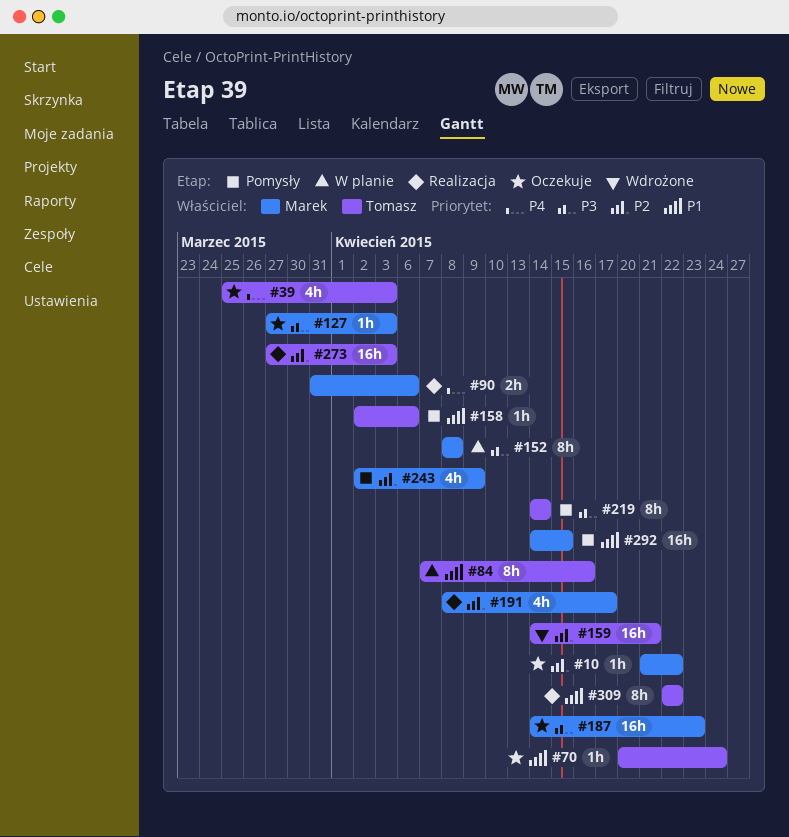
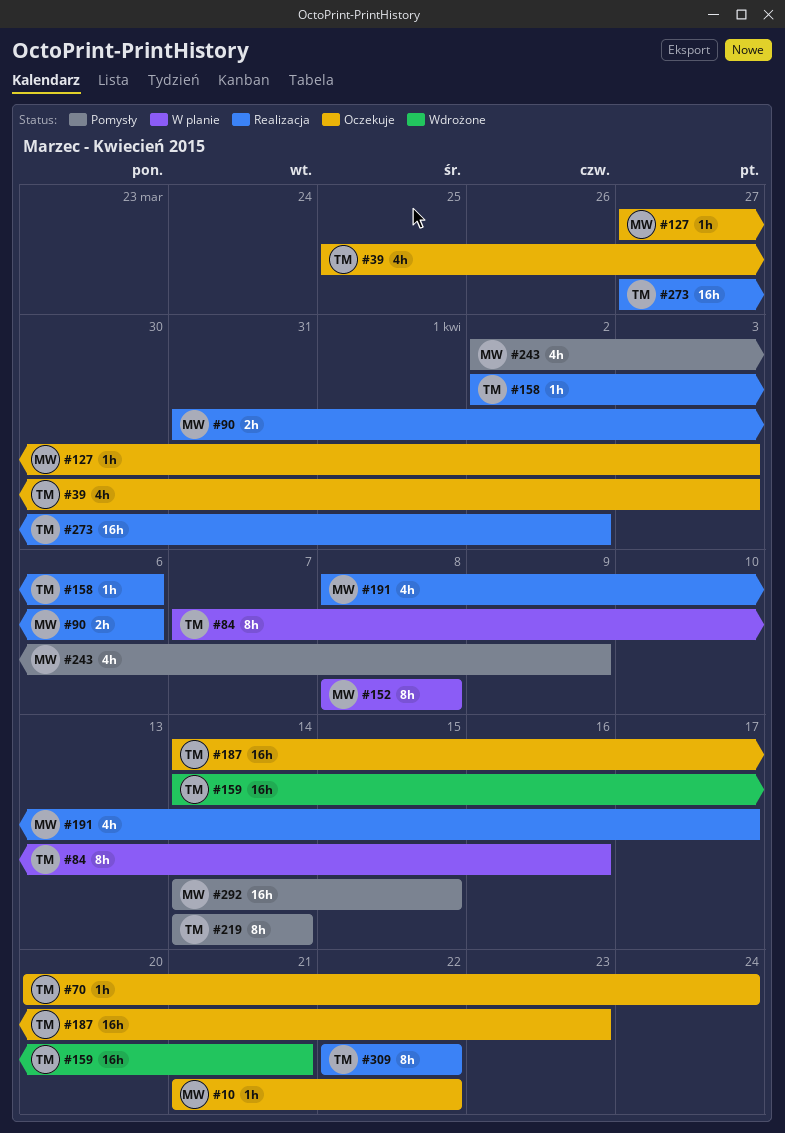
#158, status: Pomysły -> Realizacja
#187, owner: Marek -> Tomasz
#273, due: Apr 3 -> Apr 2

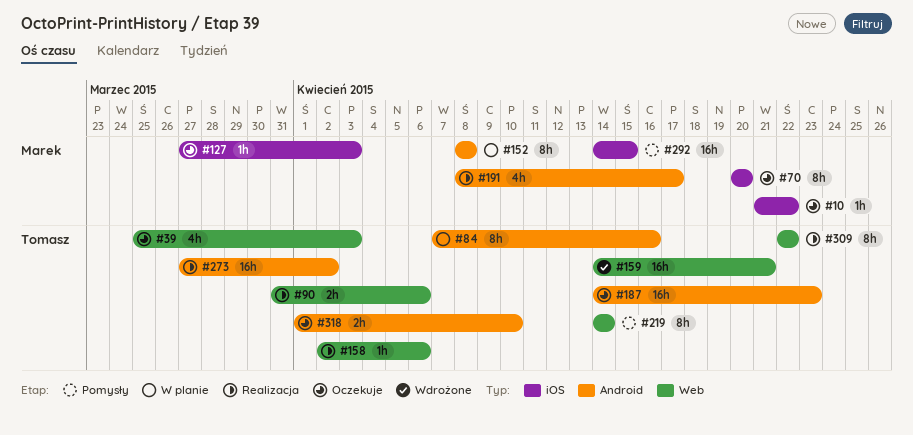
#70, owner: Tomasz -> Marek
#70, estimate: 1h -> 8h
#70, due: Apr 24 -> Apr 20
#90, owner: Marek -> Tomasz
#243: present -> none
#318: none -> present

